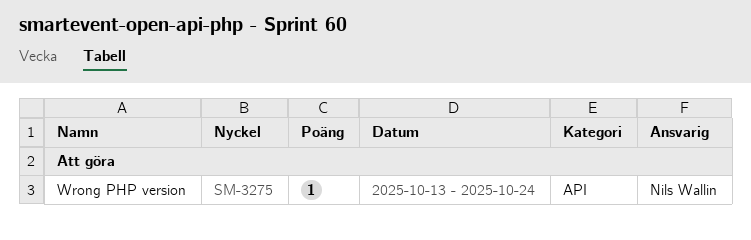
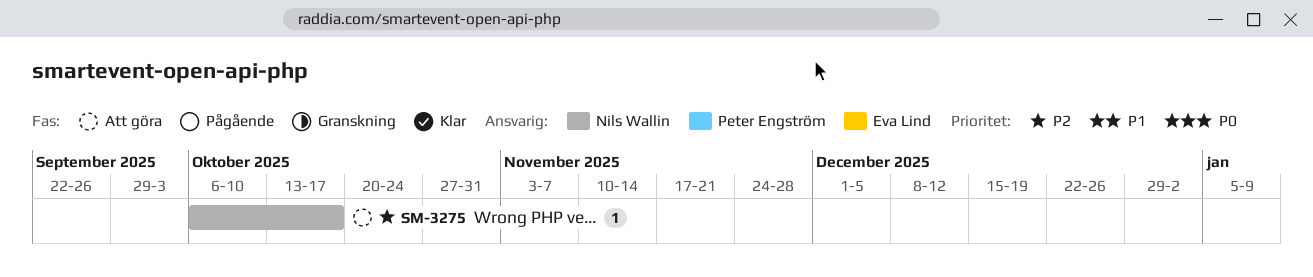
SM-3275, start: Oct 13 -> Oct 6
SM-3275, due: Oct 24 -> Oct 17

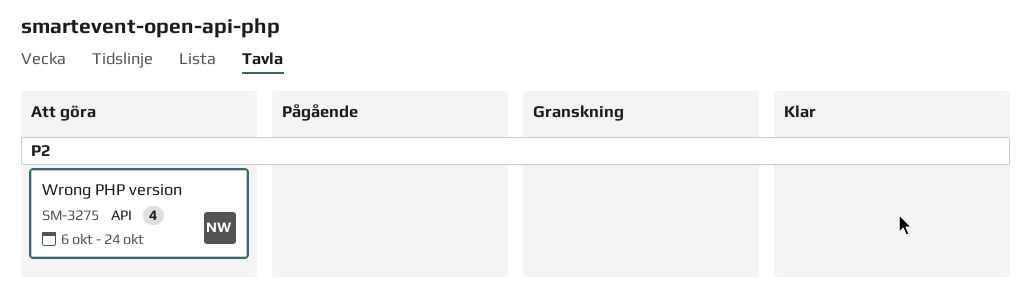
SM-3275, estimate: 1 -> 4
SM-3275, due: Oct 17 -> Oct 24

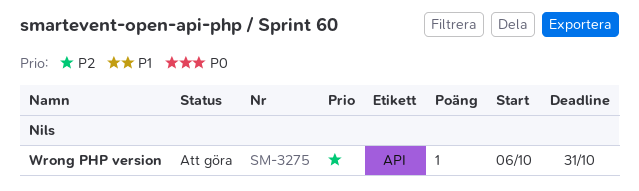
SM-3275, estimate: 4 -> 1
SM-3275, due: Oct 24 -> Oct 31

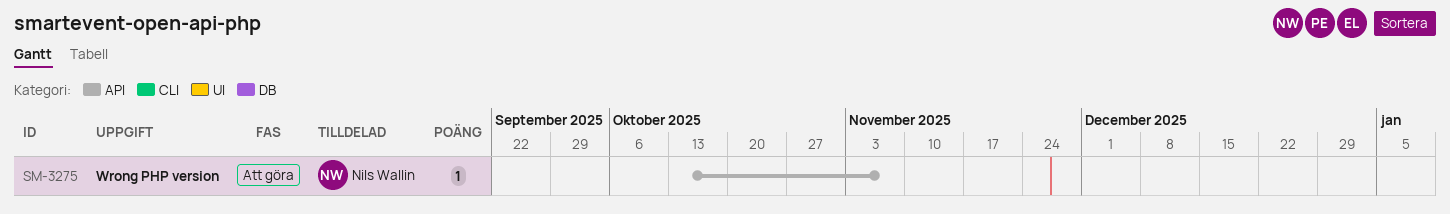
SM-3275, start: Oct 6 -> Oct 13
SM-3275, due: Oct 31 -> Nov 7

